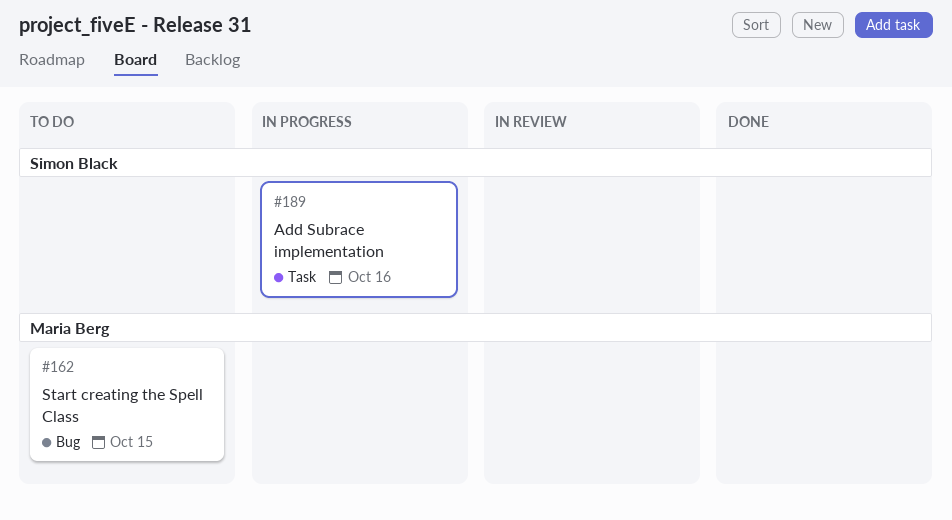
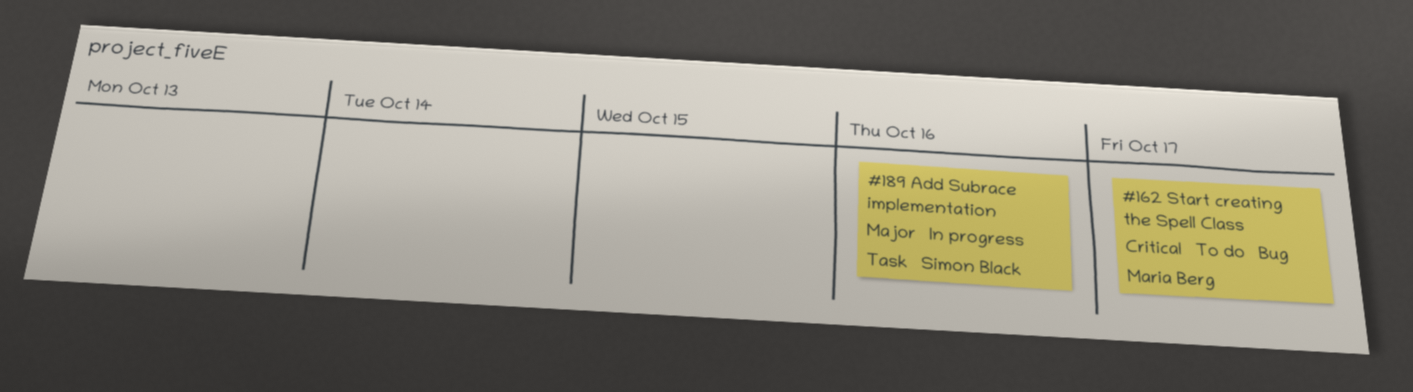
#162, due: Oct 15 -> Oct 17

